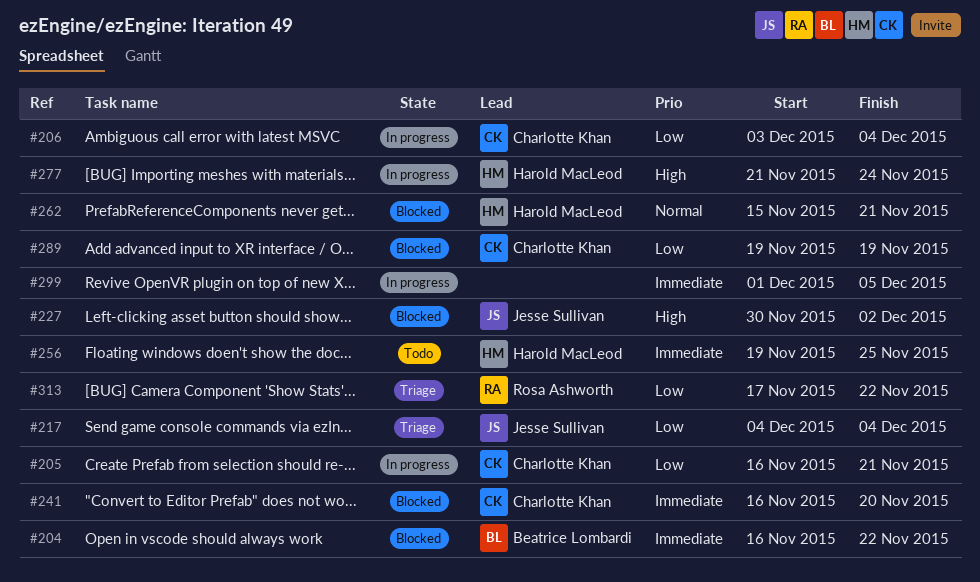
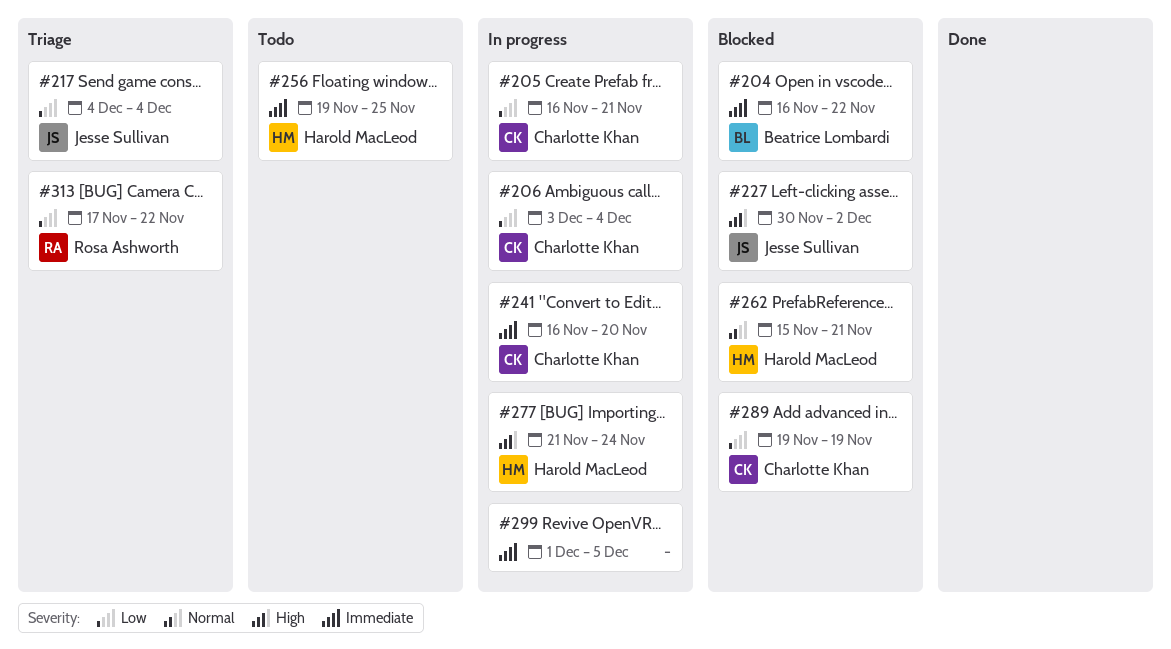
#241, status: Blocked -> In progress

